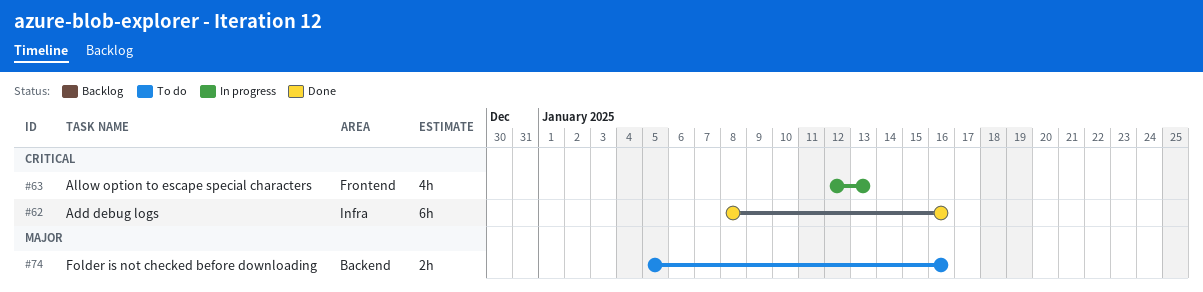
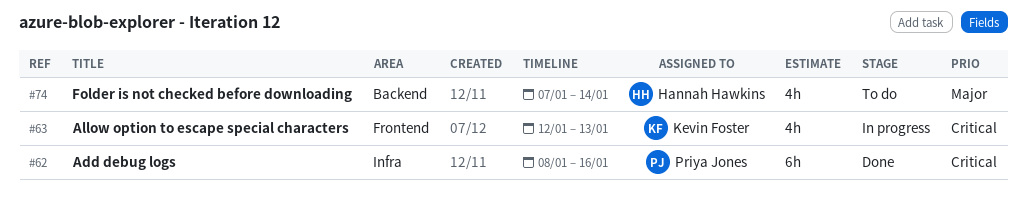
#74, estimate: 2h -> 4h
#74, start: Jan 5 -> Jan 7
#74, due: Jan 16 -> Jan 14

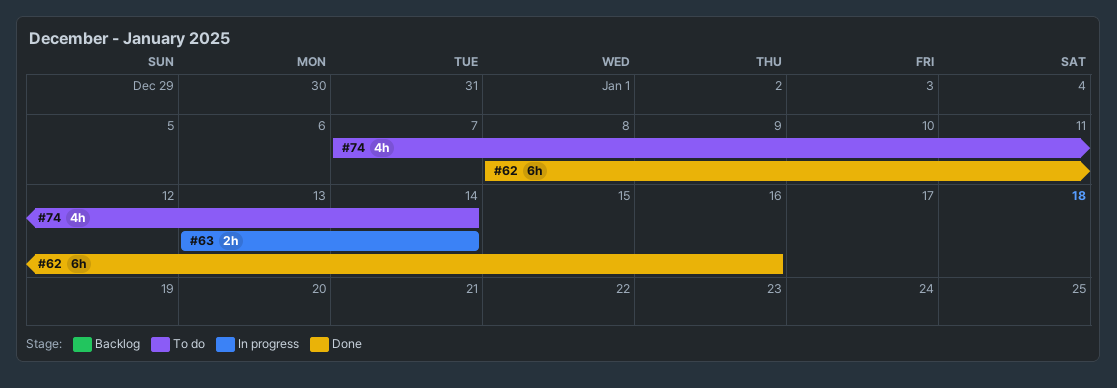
#63, estimate: 4h -> 2h
#63, start: Jan 12 -> Jan 13
#63, due: Jan 13 -> Jan 14

